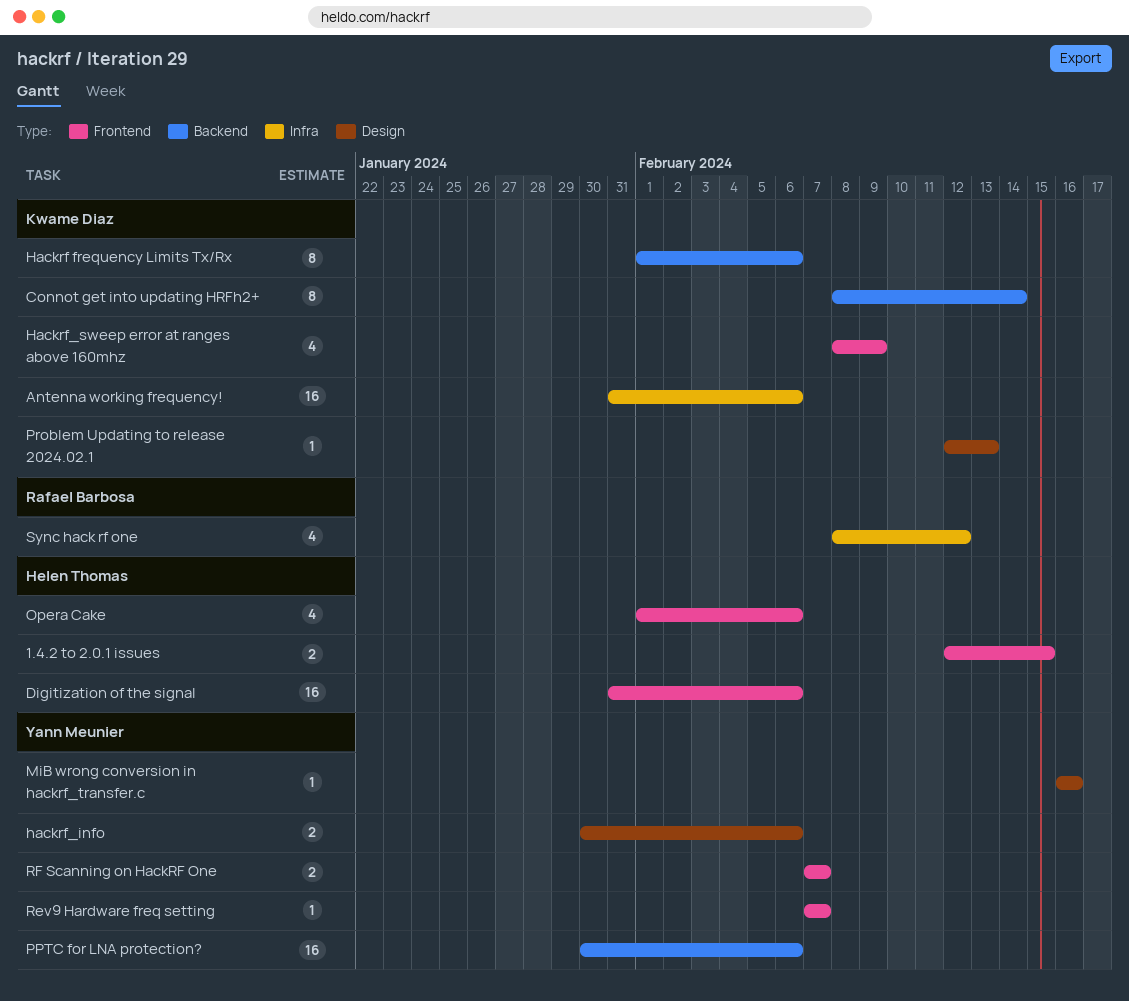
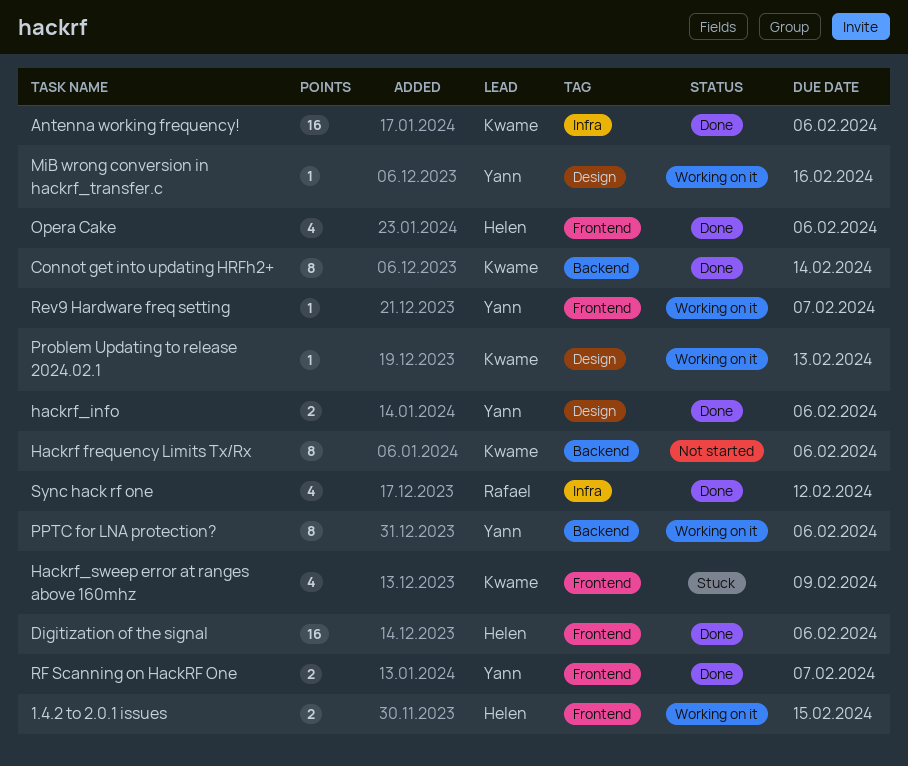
PPTC for LNA protection?, estimate: 16 -> 8

